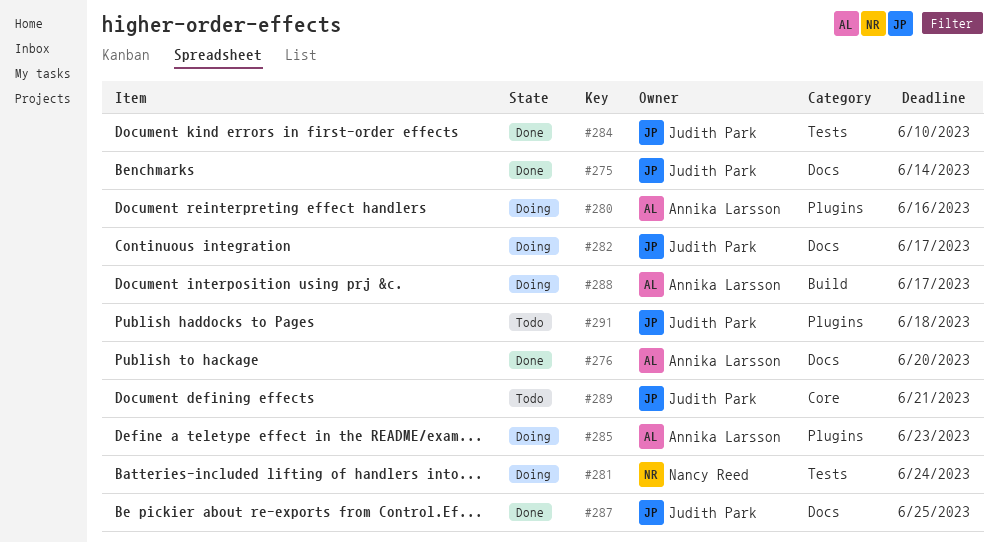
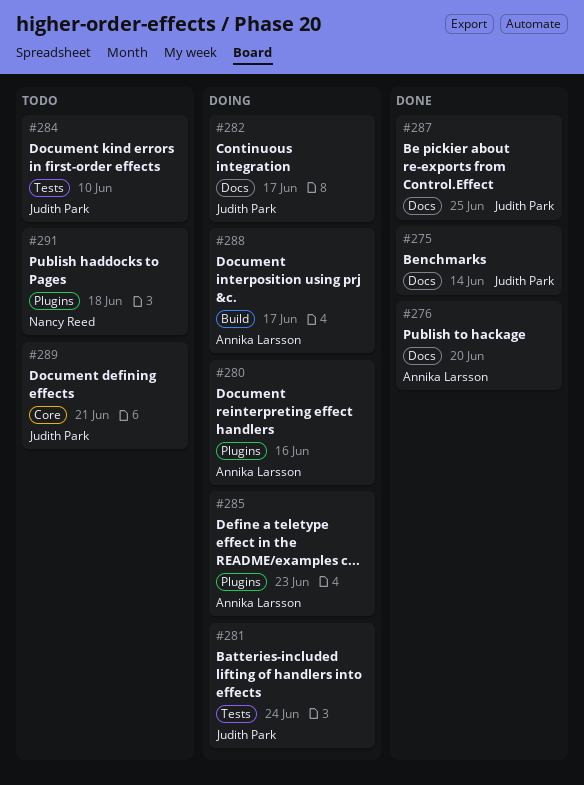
#281, owner: Nancy Reed -> Judith Park
#284, status: Done -> Todo
#291, owner: Judith Park -> Nancy Reed

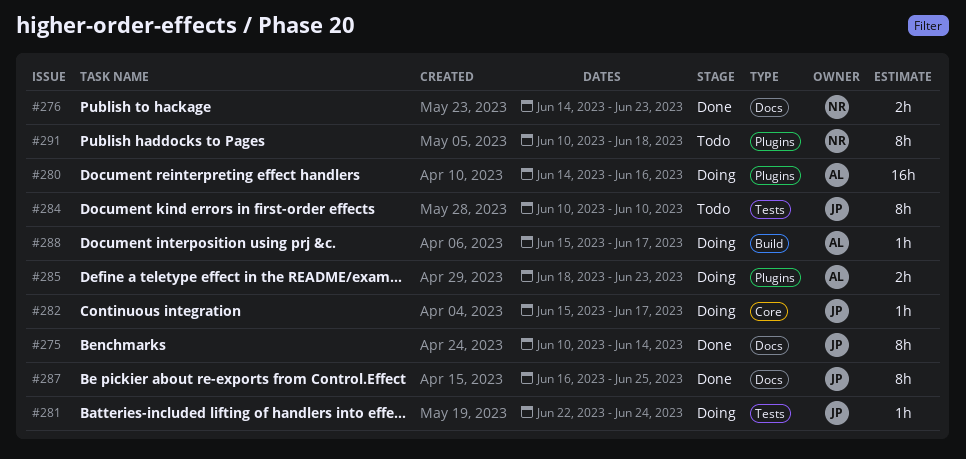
#276, owner: Annika Larsson -> Nancy Reed
#276, due: Jun 20 -> Jun 23
#282, label: Docs -> Core
#289: present -> none

